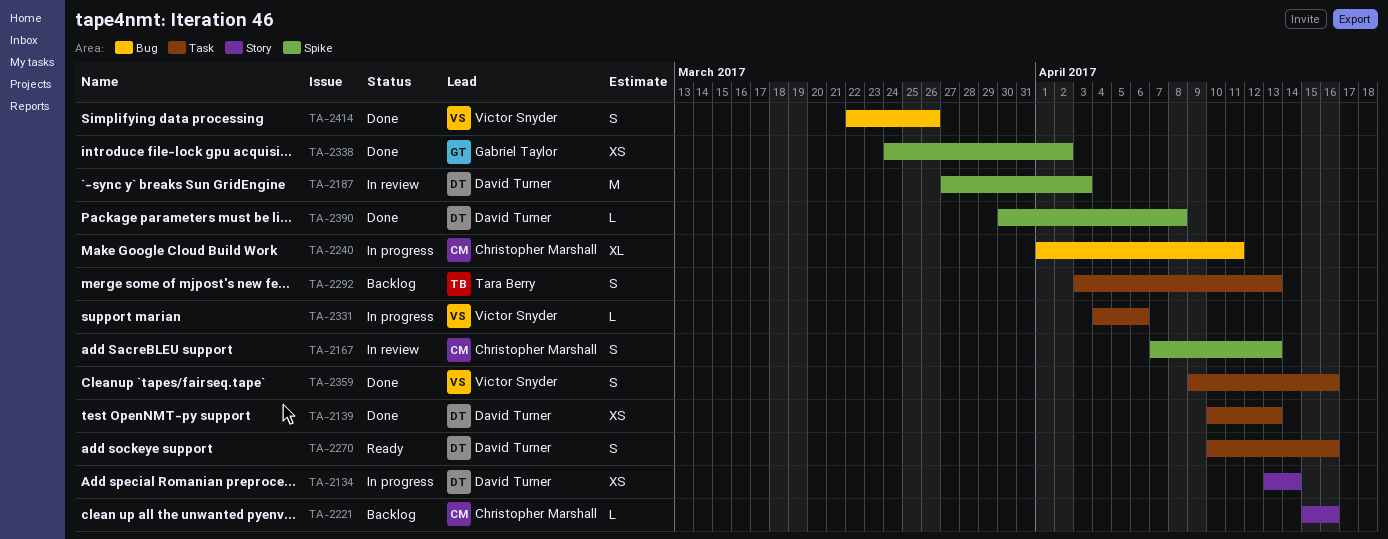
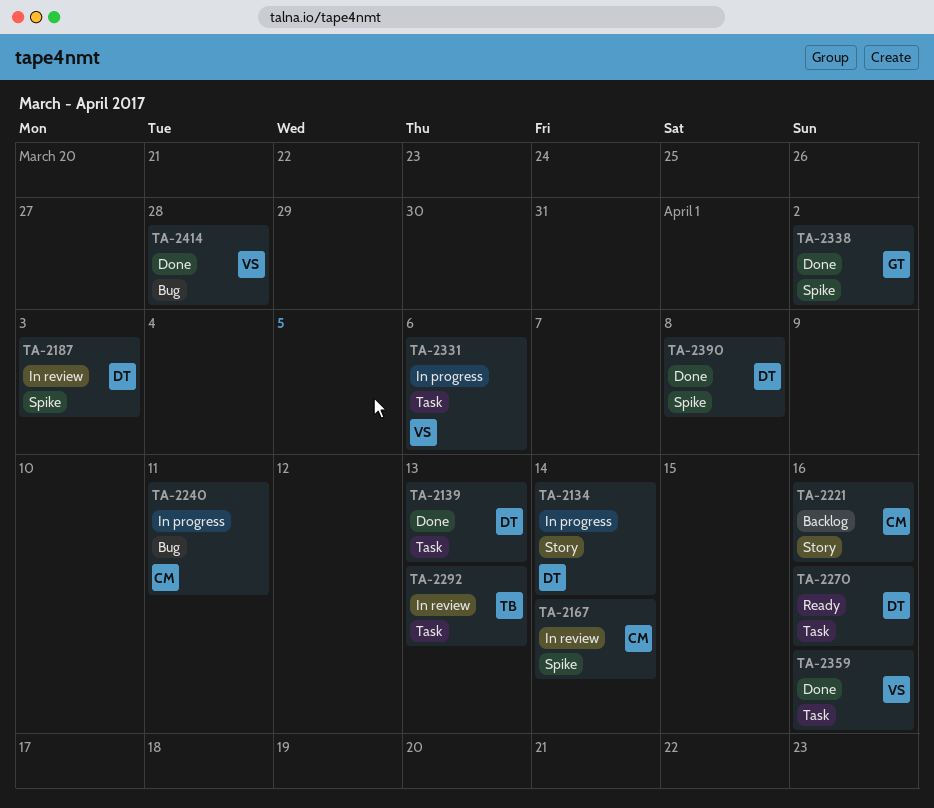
TA-2167, due: Apr 13 -> Apr 14
TA-2292, status: Backlog -> In review
TA-2414, due: Mar 26 -> Mar 28

